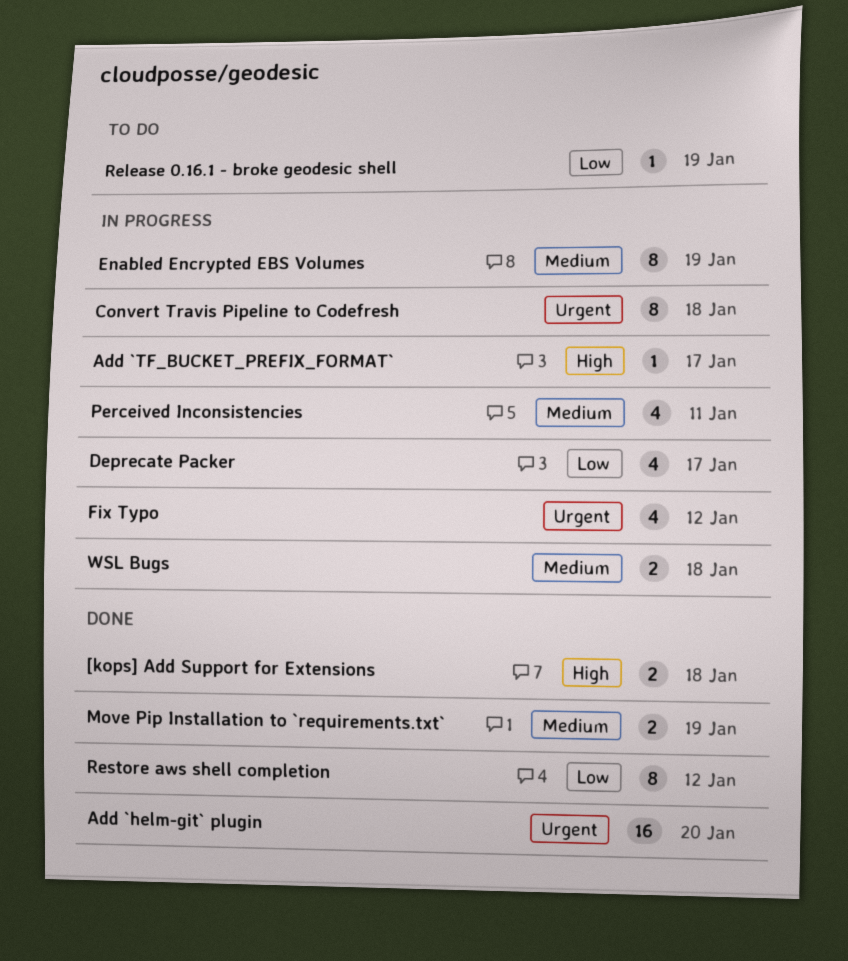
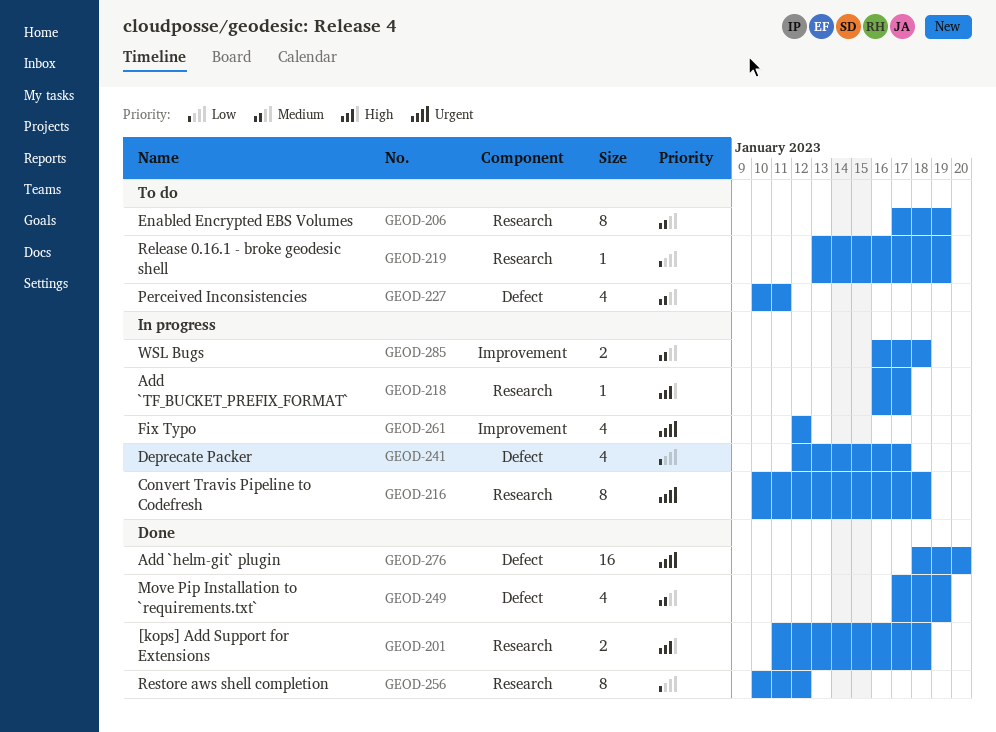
Enabled Encrypted EBS Volumes, status: In progress -> To do
Move Pip Installation to `requirements.txt`, estimate: 2 -> 4
Perceived Inconsistencies, status: In progress -> To do

